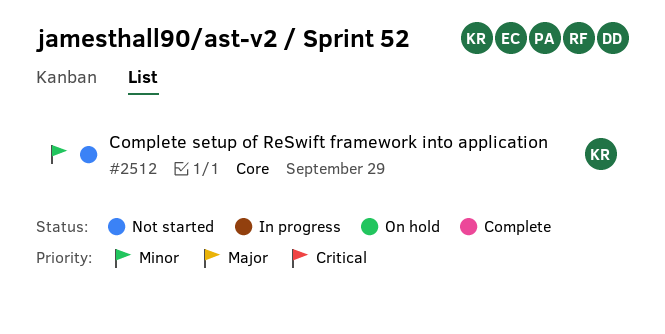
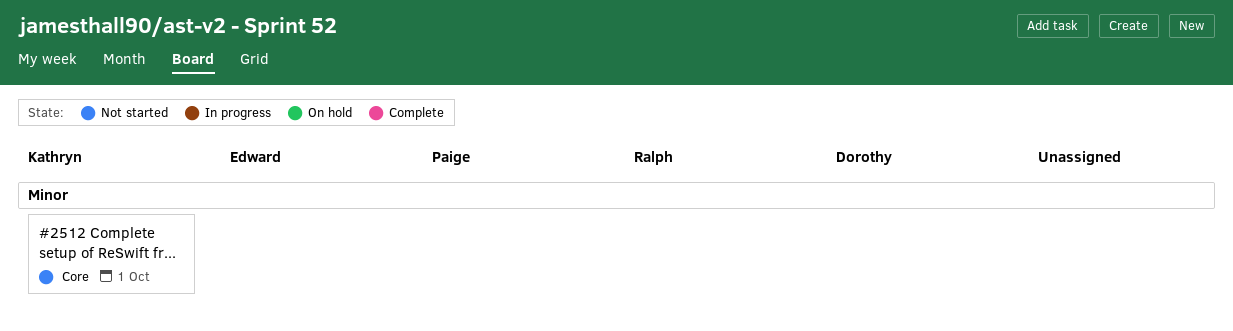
#2512, due: Sep 29 -> Oct 1

